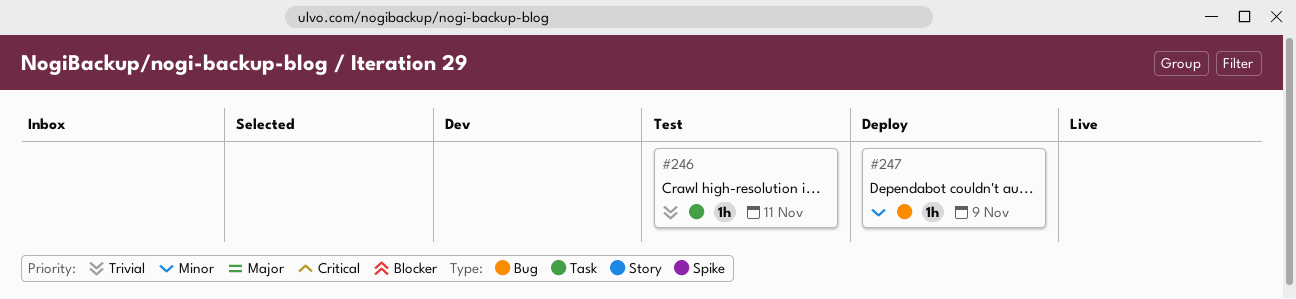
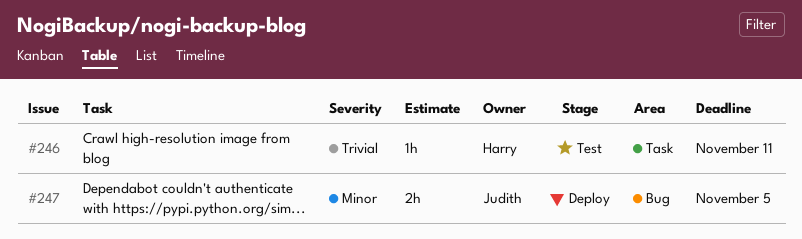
#247, estimate: 1h -> 2h
#247, due: Nov 9 -> Nov 5

